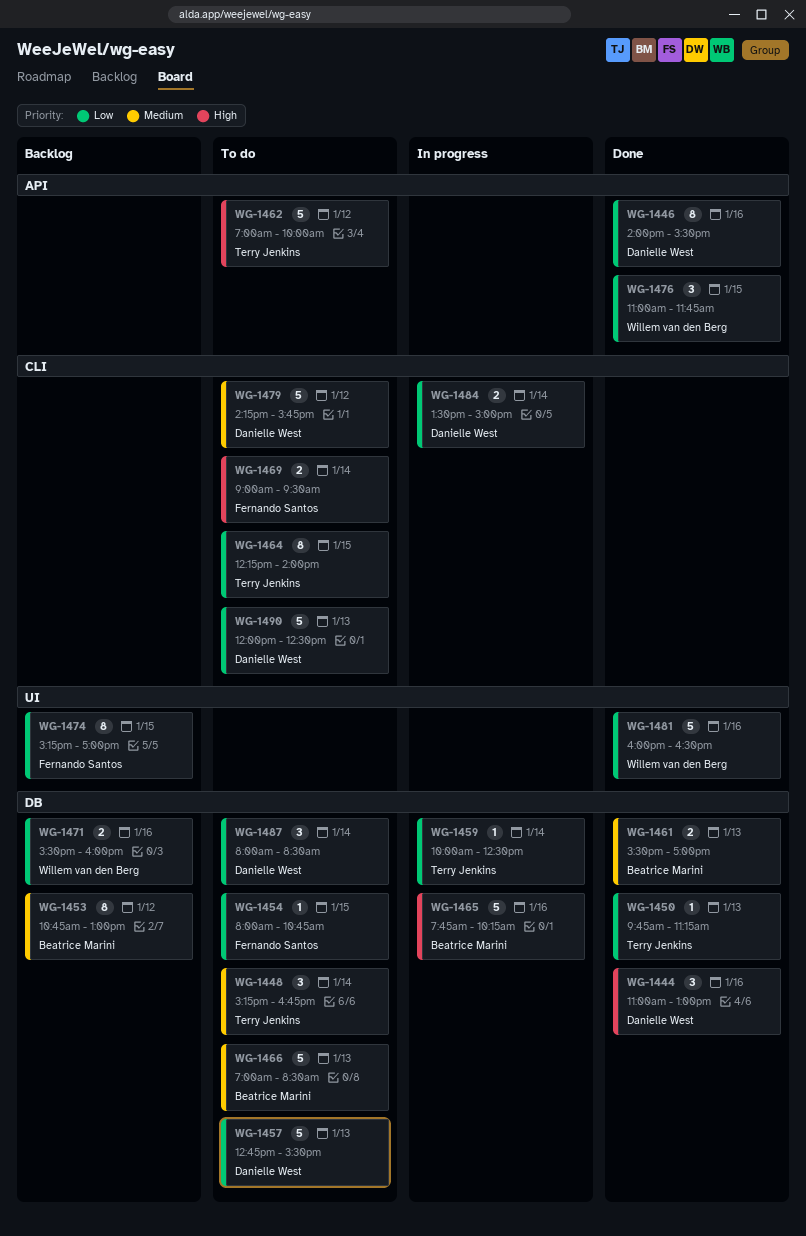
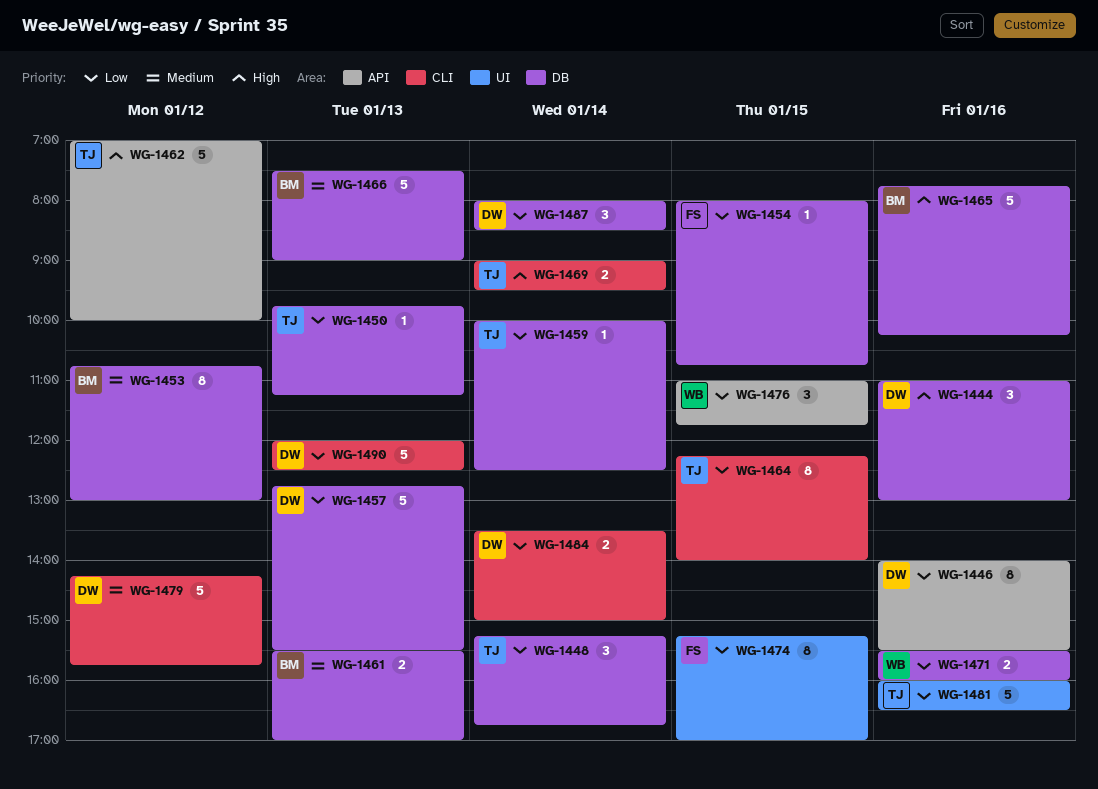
WG-1448, priority: Medium -> Low
WG-1466, begins: 07:00 -> 07:30
WG-1466, ends: 08:30 -> 09:00
WG-1469, owner: Fernando Santos -> Terry Jenkins
WG-1481, owner: Willem van den Berg -> Terry Jenkins

